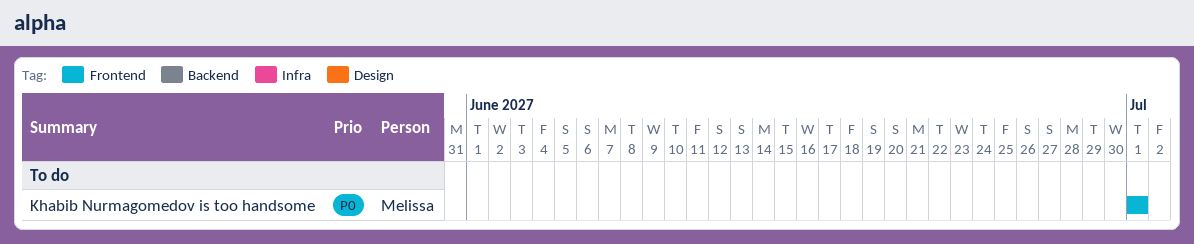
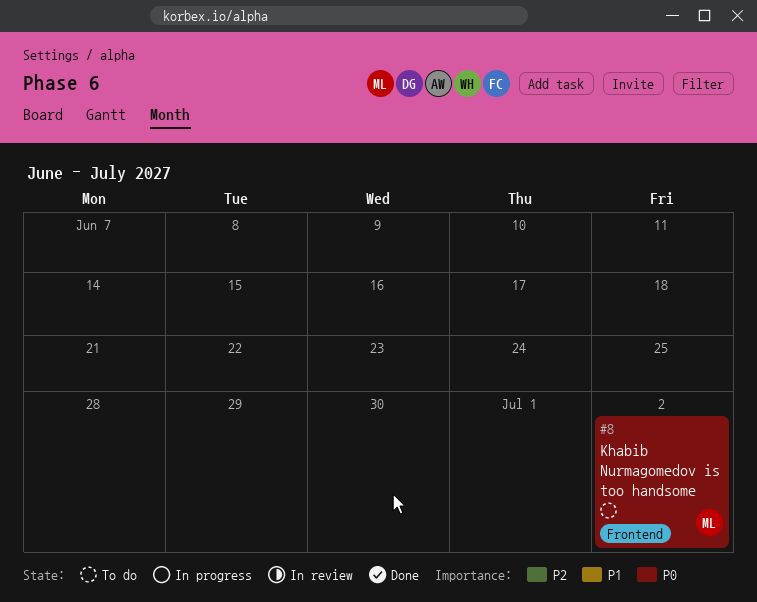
Khabib Nurmagomedov is too handsome, due: Jul 1 -> Jul 2

